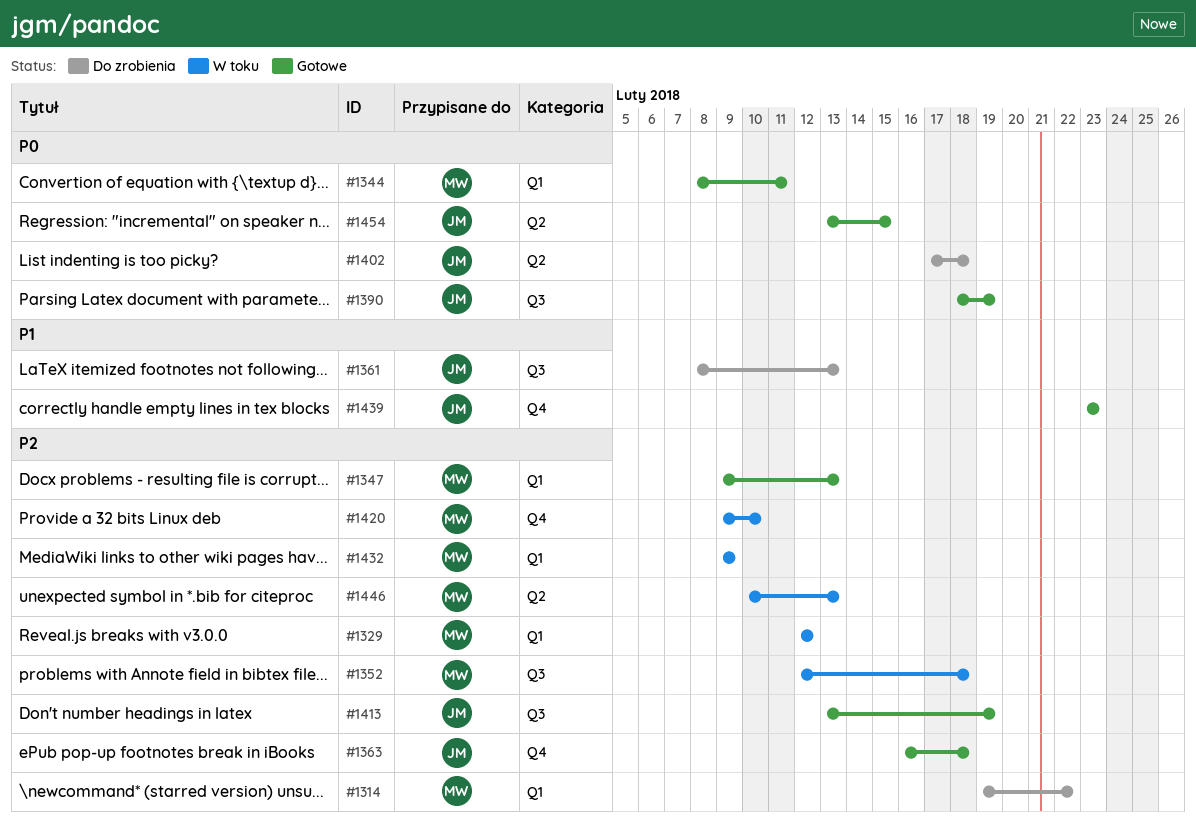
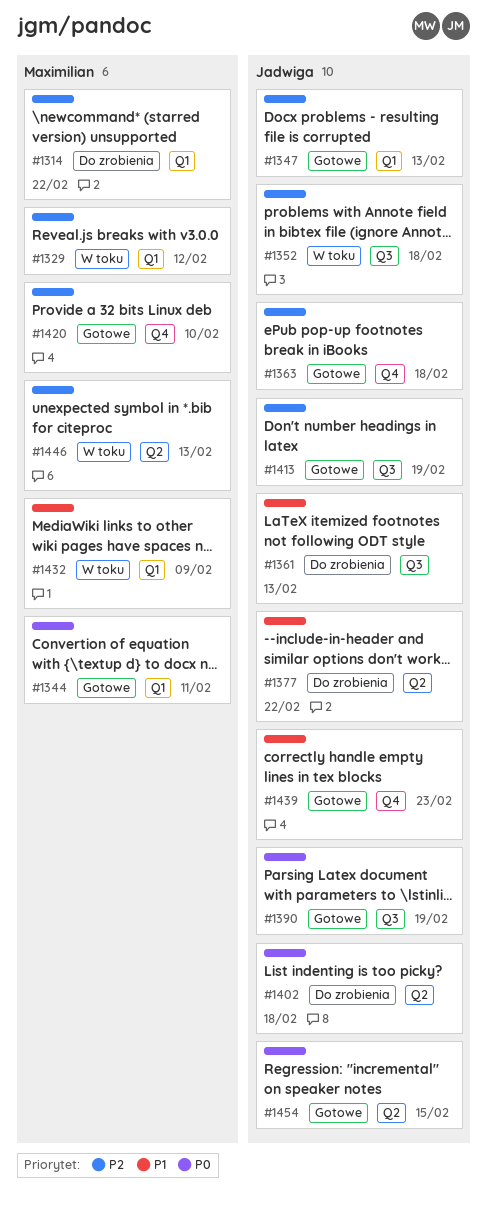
#1347, owner: Maximilian -> Jadwiga
#1352, owner: Maximilian -> Jadwiga
#1377: none -> present
#1420, status: W toku -> Gotowe
#1432, priority: P2 -> P1

